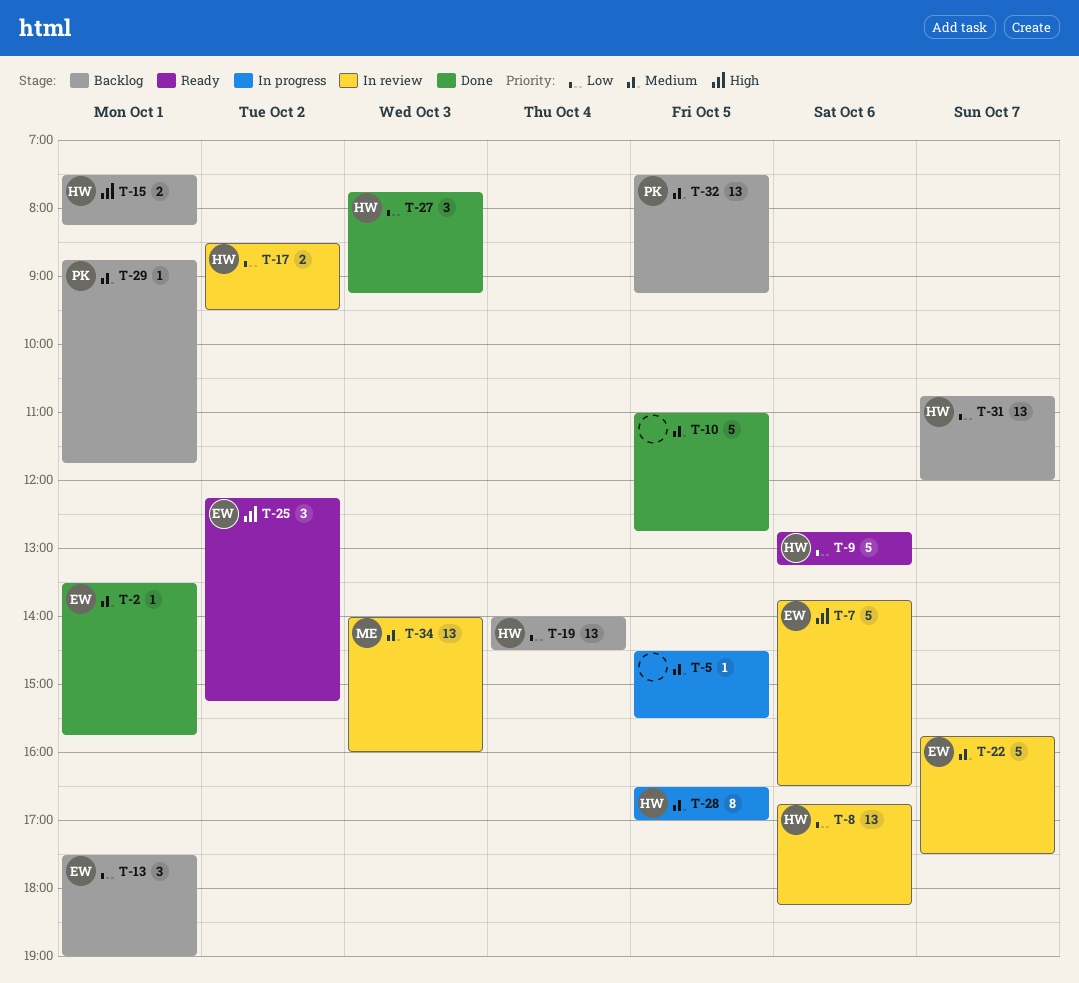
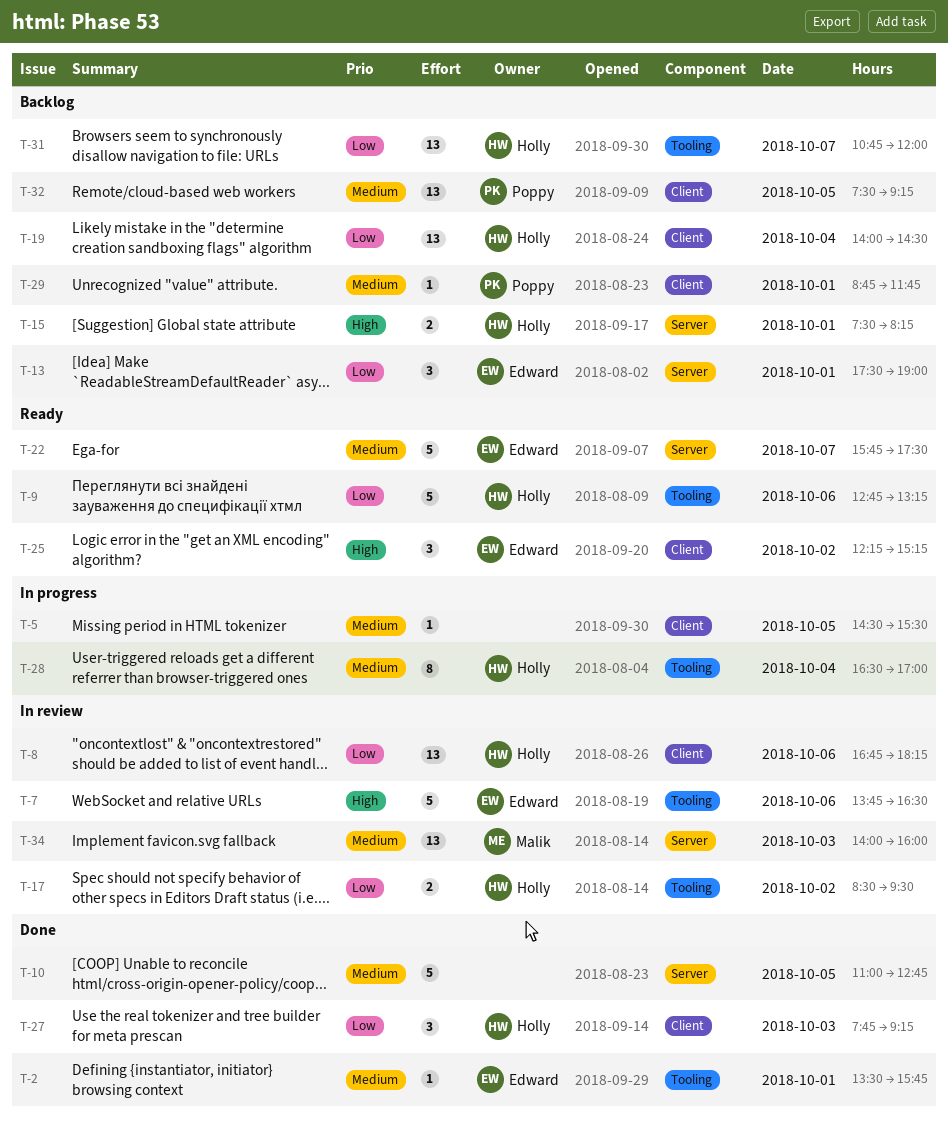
T-22, status: In review -> Ready
T-28, day: Oct 5 -> Oct 4

